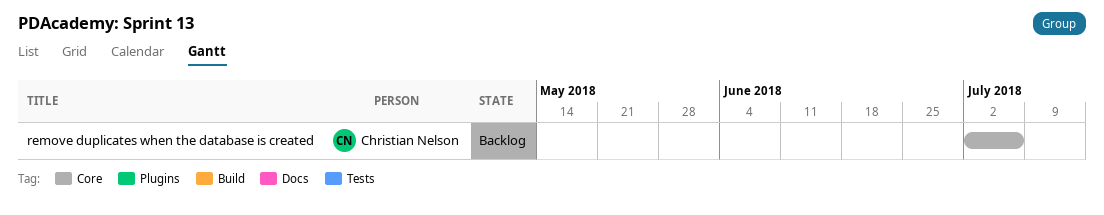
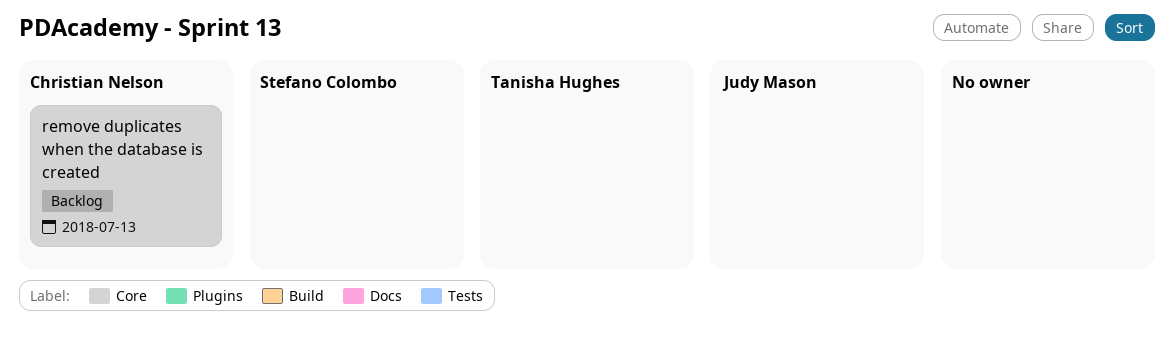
remove duplicates when the database is created, due: Jul 6 -> Jul 13

